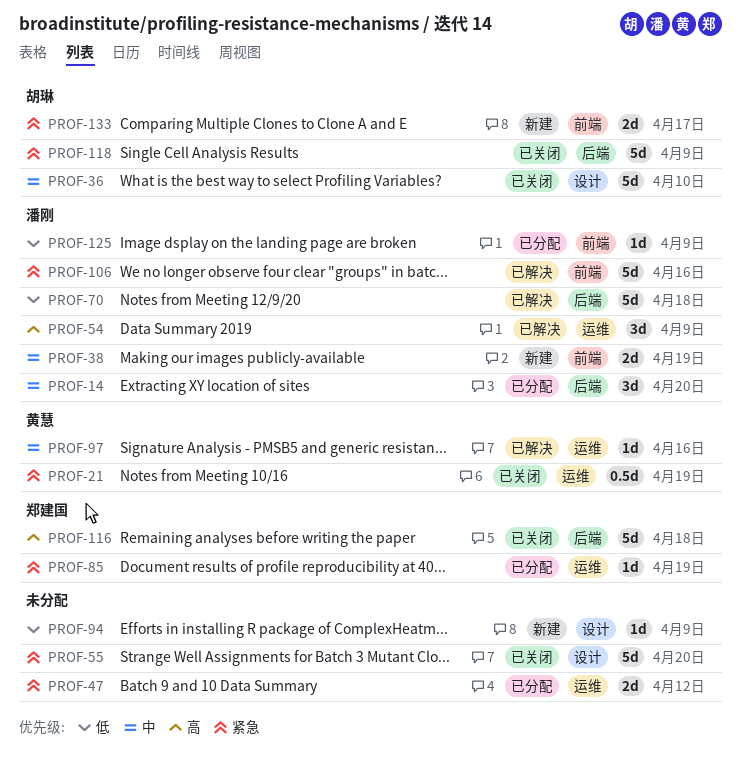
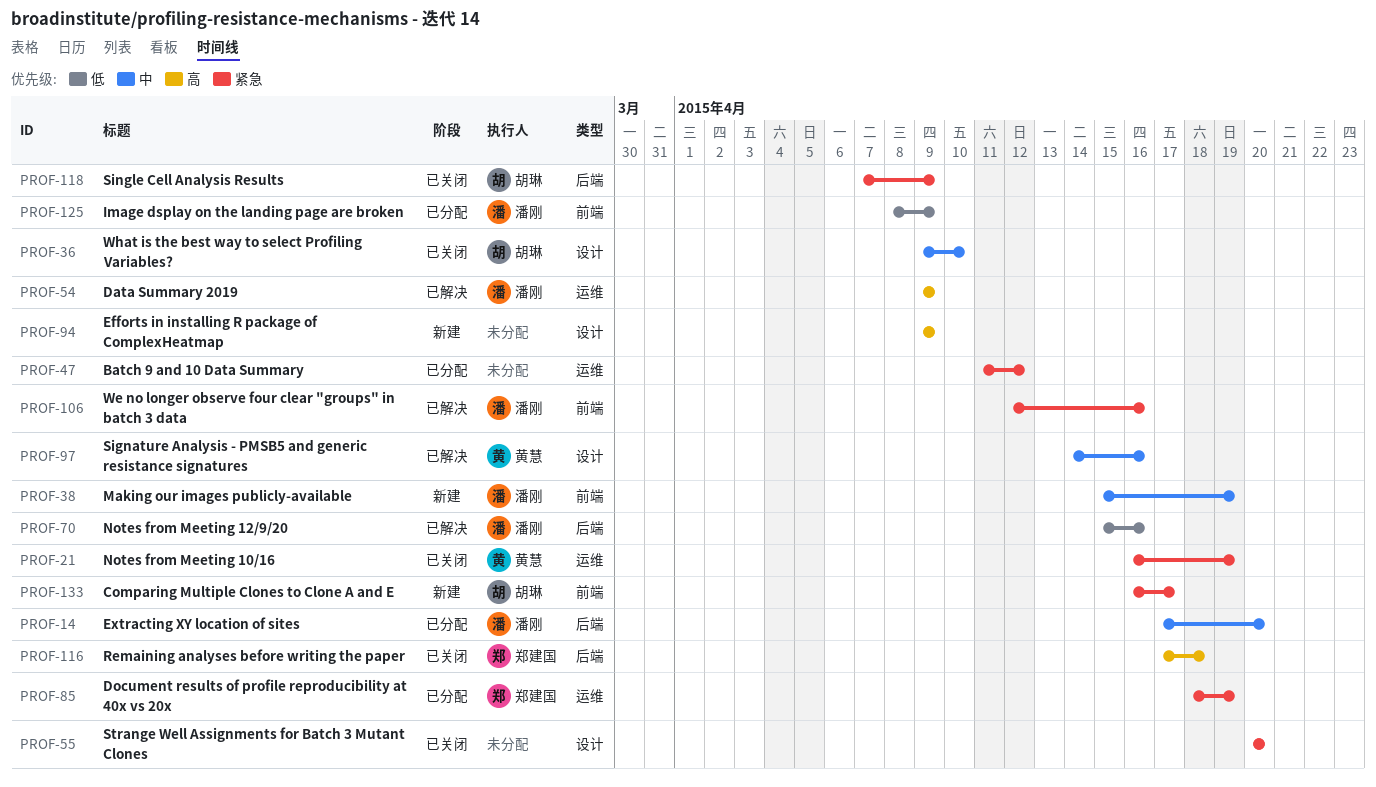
PROF-70, due: Apr 18 -> Apr 16
PROF-94, priority: 低 -> 高
PROF-97, label: 运维 -> 设计

